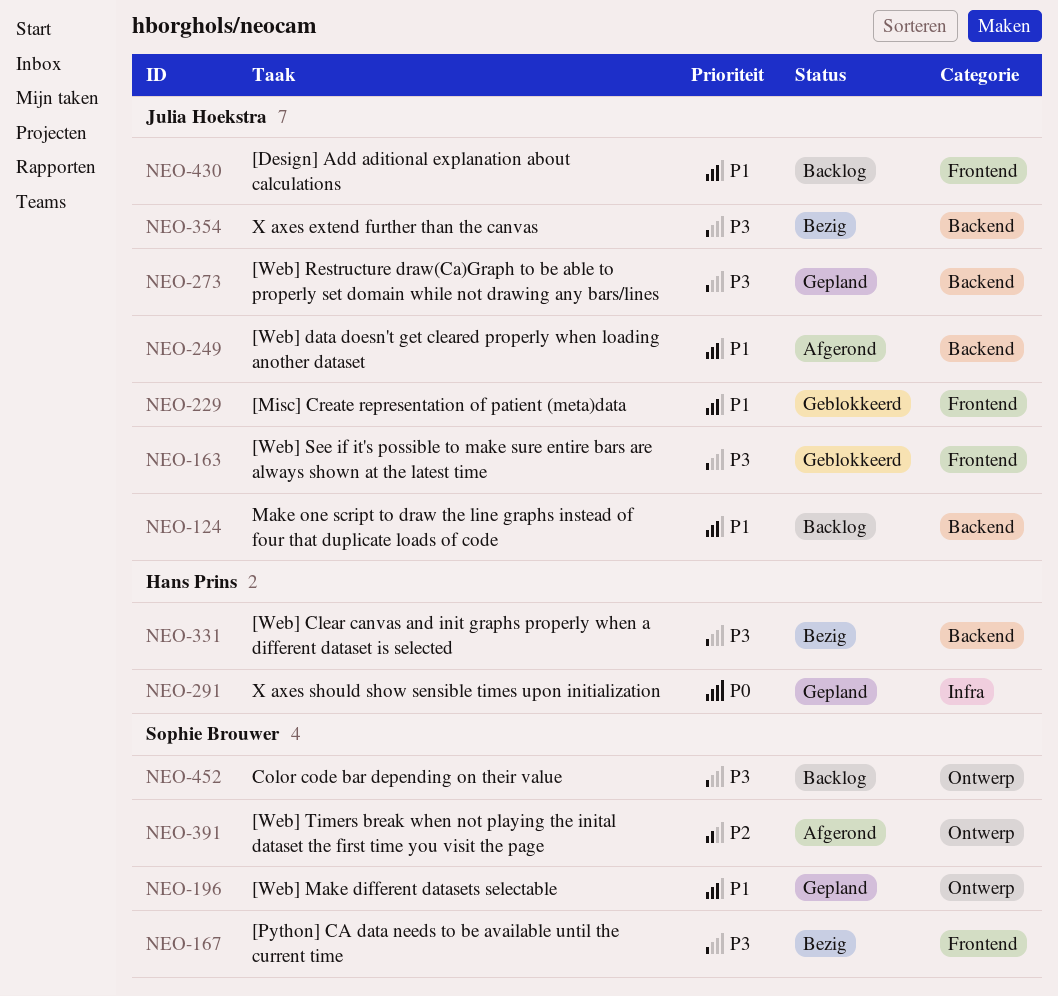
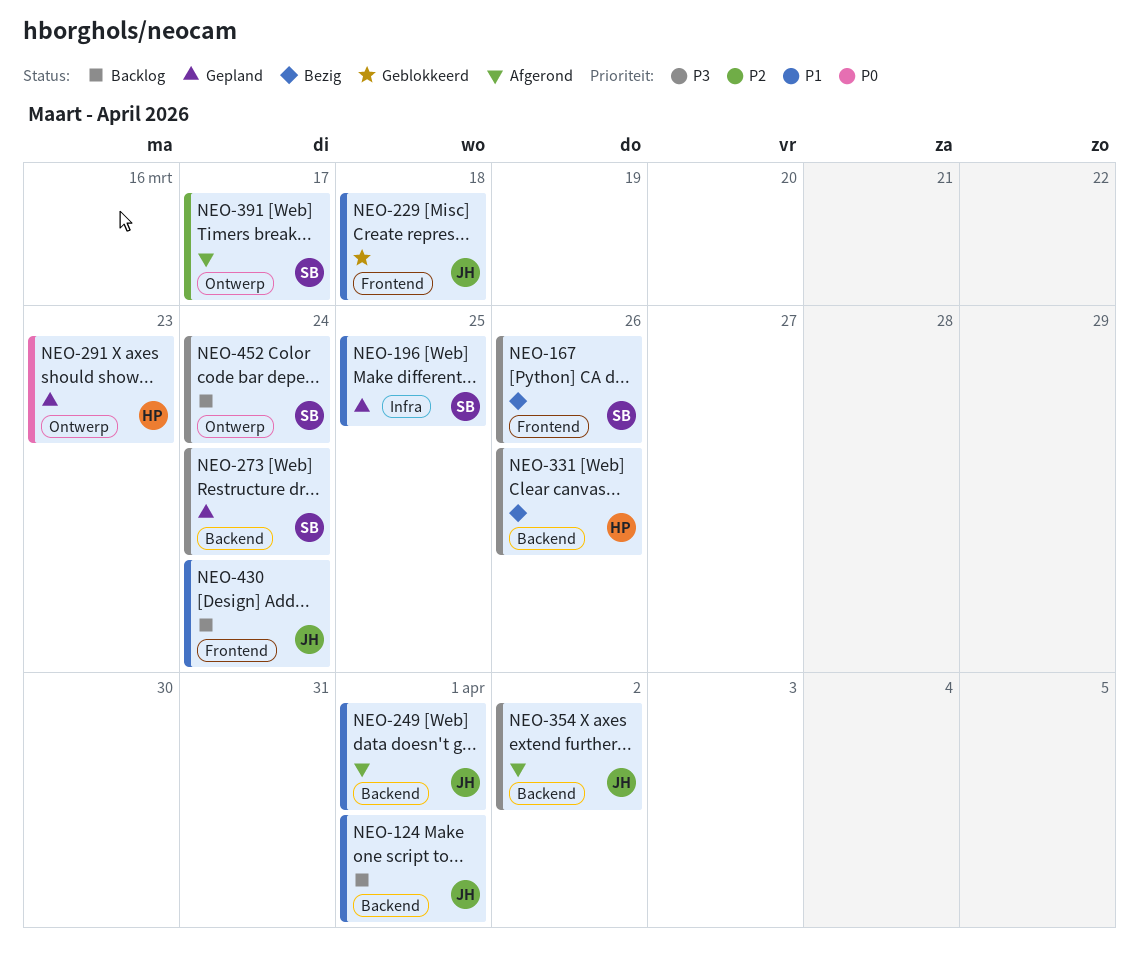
NEO-163: present -> none
NEO-196, label: Ontwerp -> Infra
NEO-273, owner: Julia Hoekstra -> Sophie Brouwer
NEO-291, label: Infra -> Ontwerp
NEO-354, status: Bezig -> Afgerond

